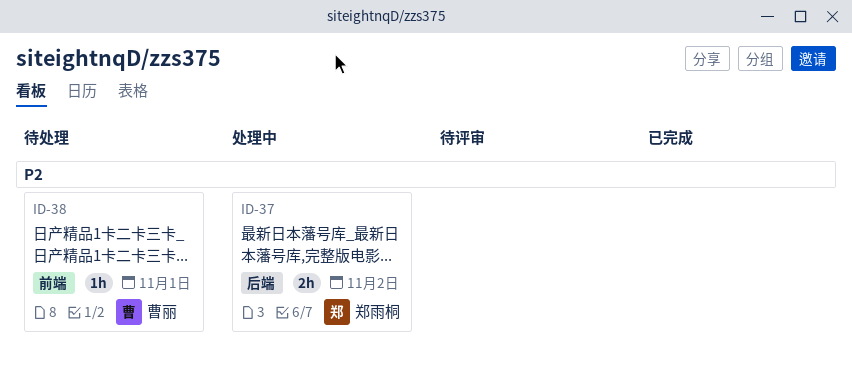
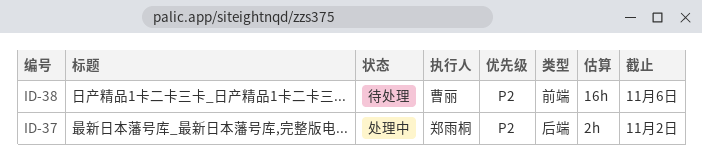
ID-38, estimate: 1h -> 16h
ID-38, due: Nov 1 -> Nov 6

